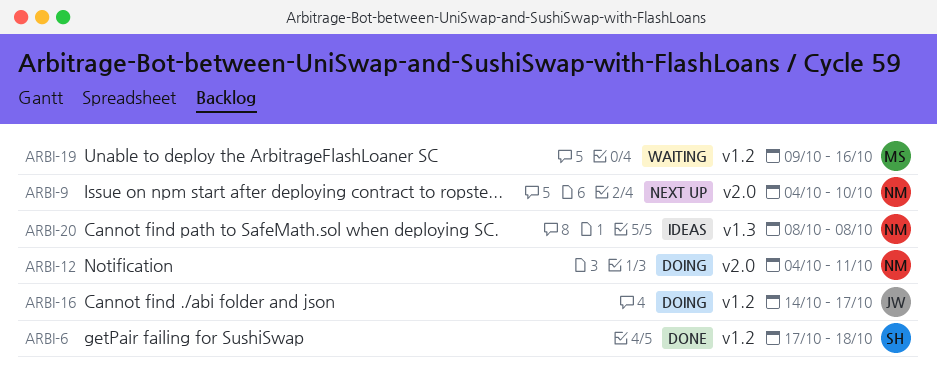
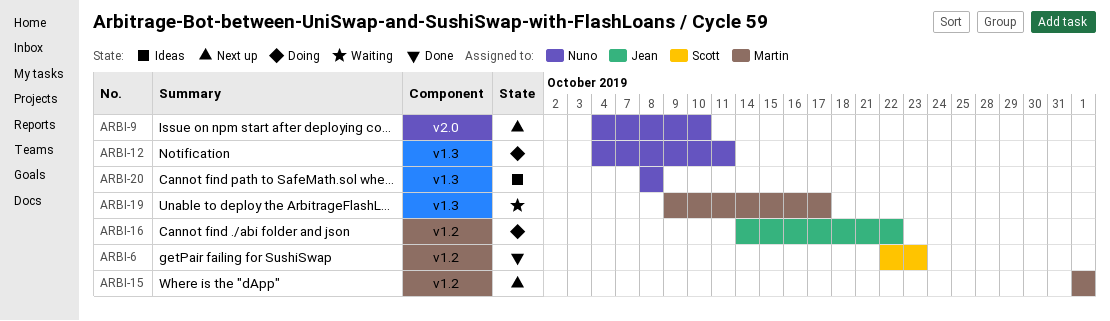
ARBI-6, start: Oct 17 -> Oct 22
ARBI-6, due: Oct 18 -> Oct 23
ARBI-12, label: v2.0 -> v1.3
ARBI-15: none -> present
ARBI-16, due: Oct 17 -> Oct 22
ARBI-19, label: v1.2 -> v1.3
ARBI-19, due: Oct 16 -> Oct 17

